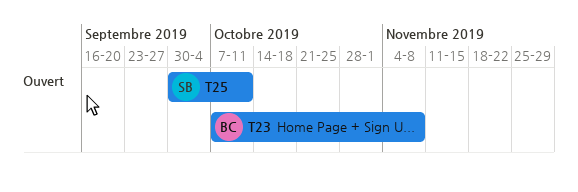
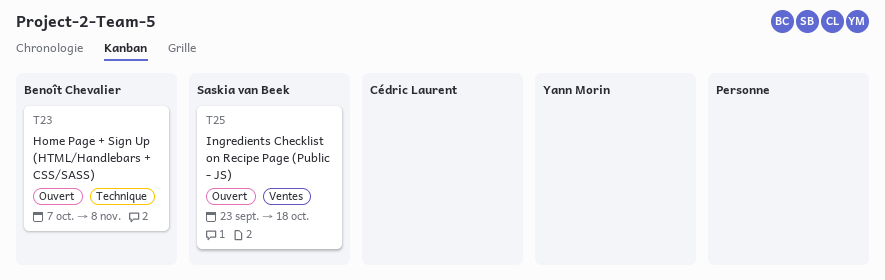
T25, start: Sep 30 -> Sep 23
T25, due: Oct 11 -> Oct 18

